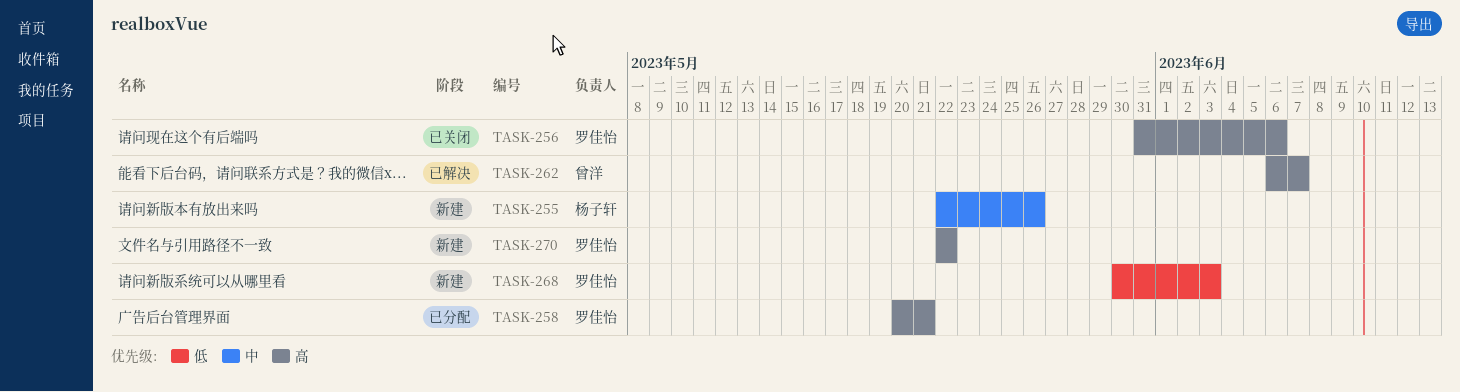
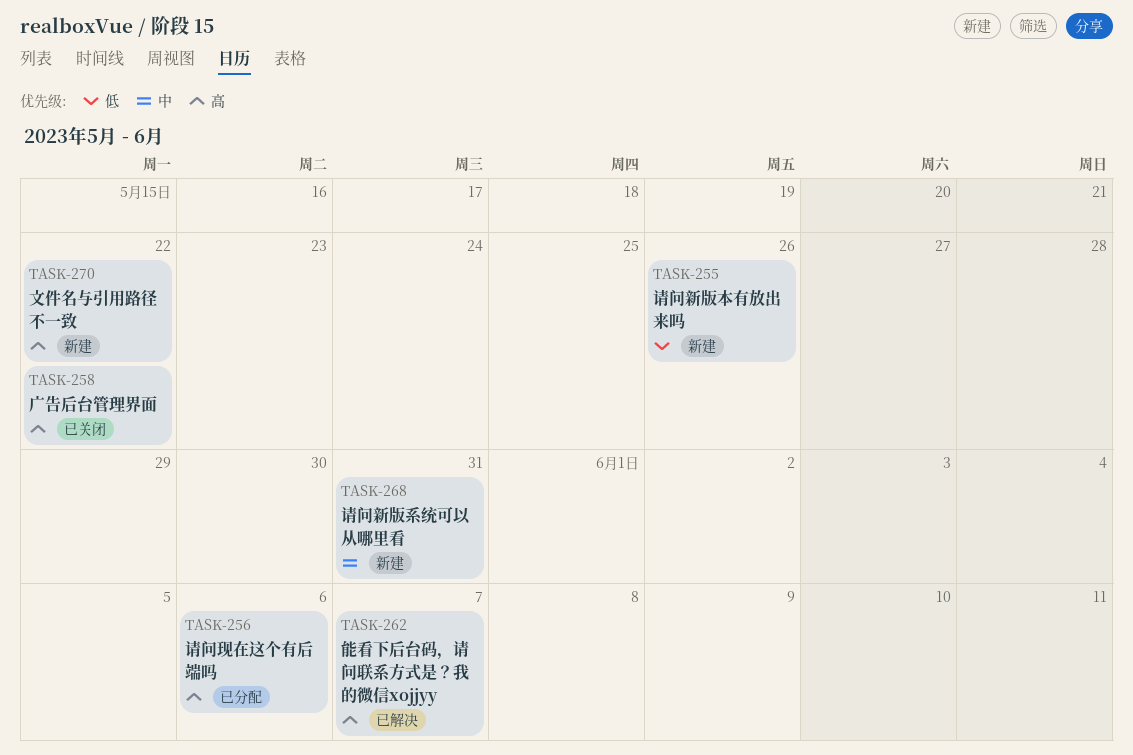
TASK-255, priority: 中 -> 低
TASK-256, status: 已关闭 -> 已分配
TASK-258, status: 已分配 -> 已关闭
TASK-258, due: May 21 -> May 22
TASK-268, priority: 低 -> 中
TASK-268, due: Jun 3 -> May 31

